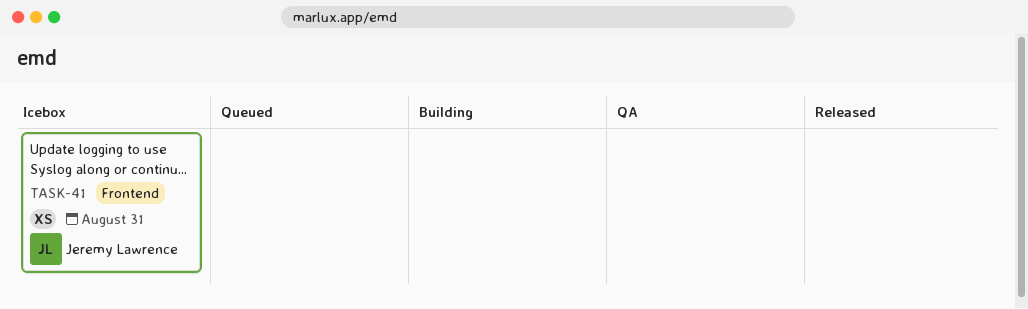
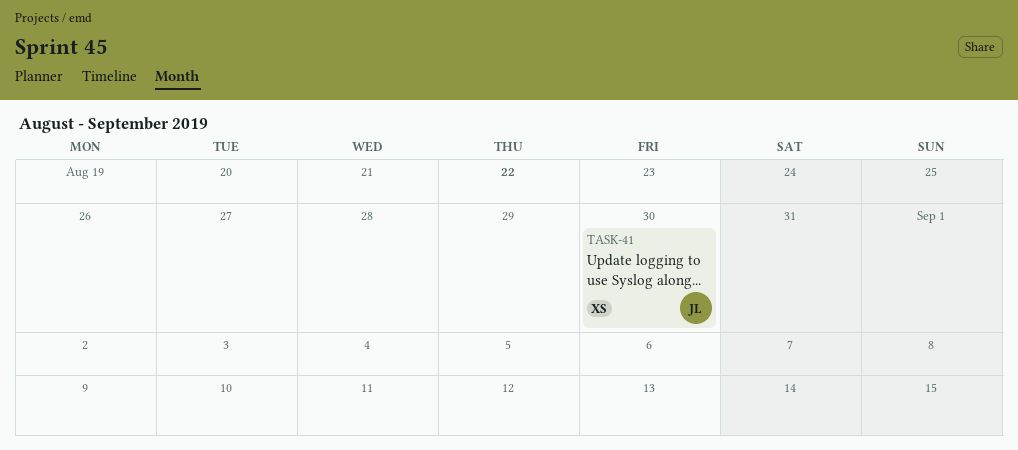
TASK-41, due: Aug 31 -> Aug 30

